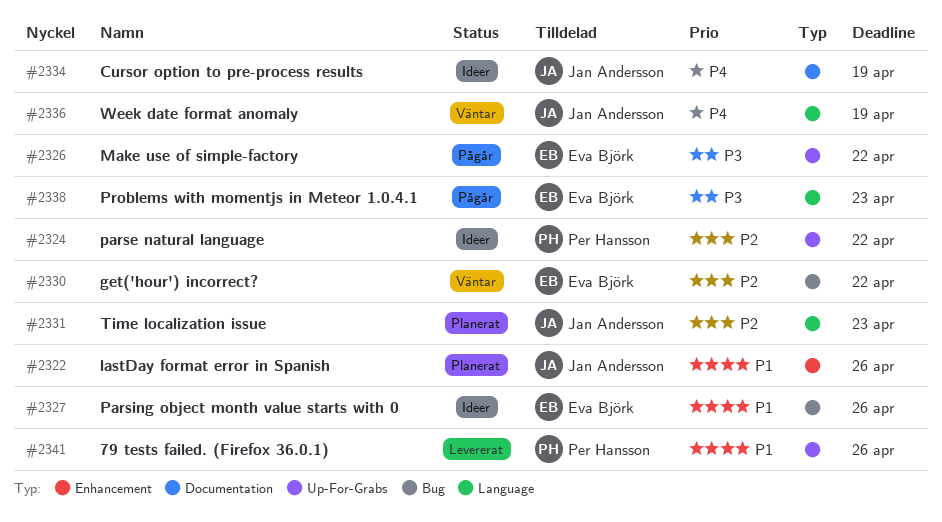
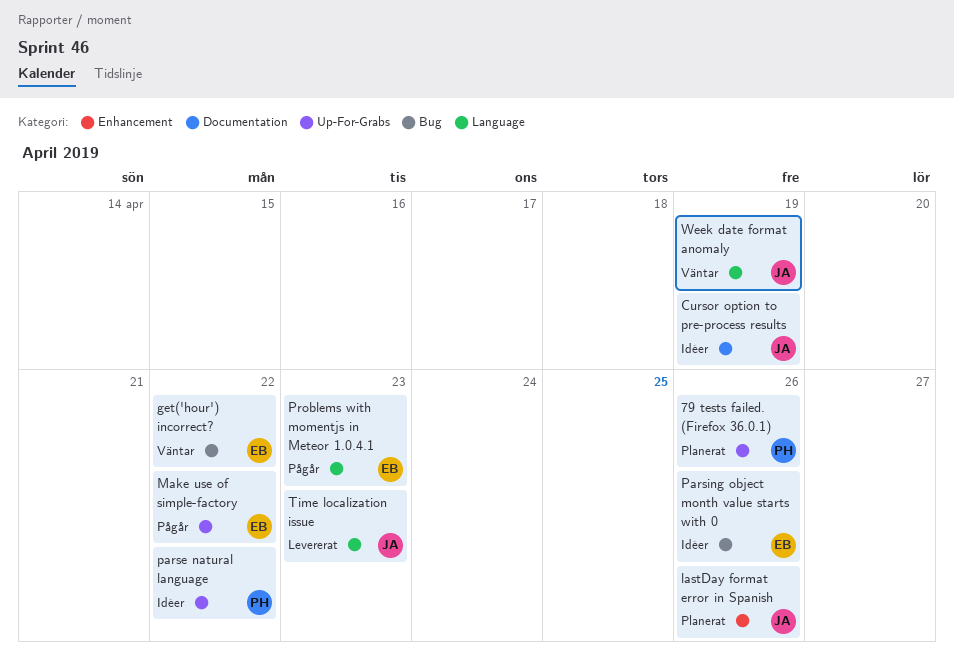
79 tests failed. (Firefox 36.0.1), status: Levererat -> Planerat
Time localization issue, status: Planerat -> Levererat

